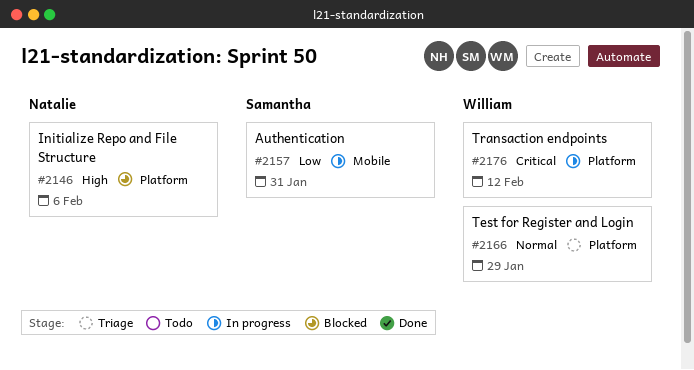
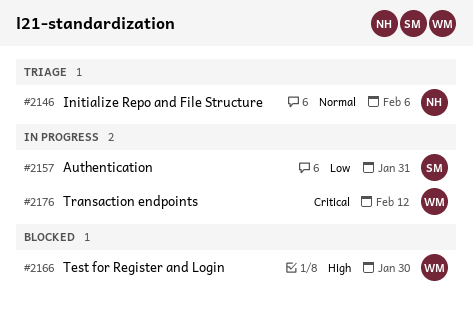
#2146, status: Blocked -> Triage
#2146, priority: High -> Normal
#2166, status: Triage -> Blocked
#2166, priority: Normal -> High
#2166, due: Jan 29 -> Jan 30

